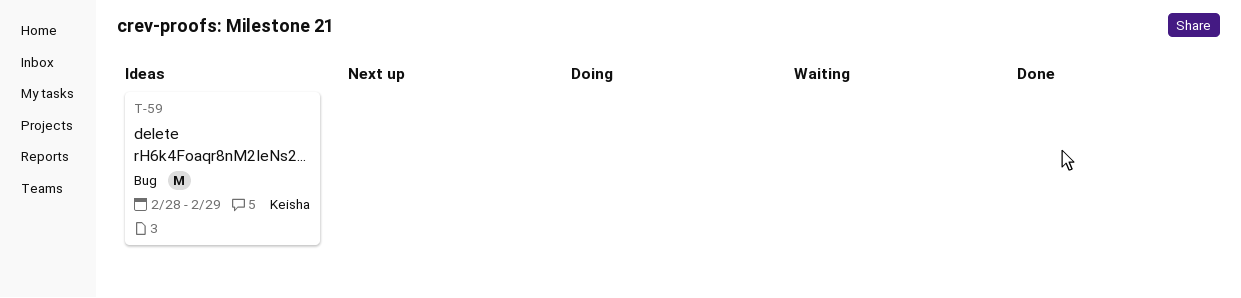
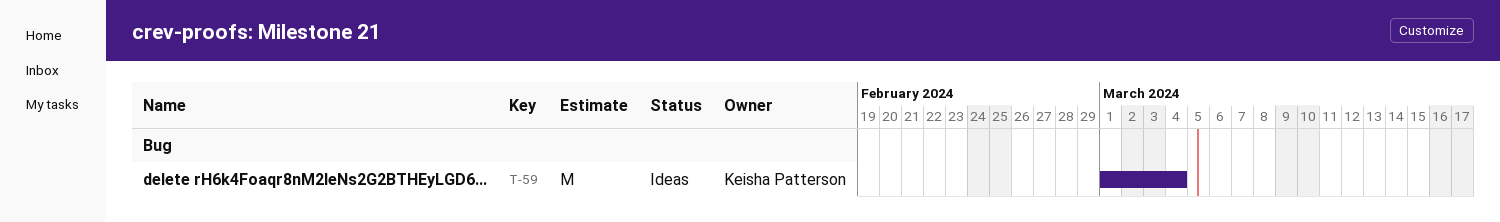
T-59, start: Feb 28 -> Mar 1
T-59, due: Feb 29 -> Mar 4

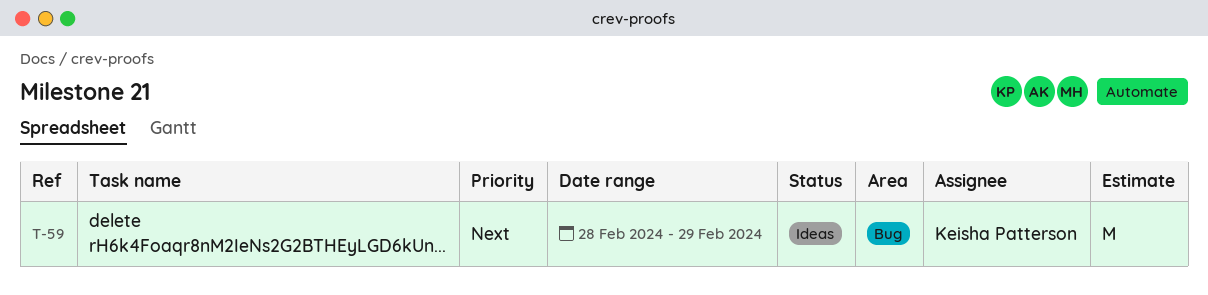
T-59, start: Mar 1 -> Feb 28
T-59, due: Mar 4 -> Feb 29

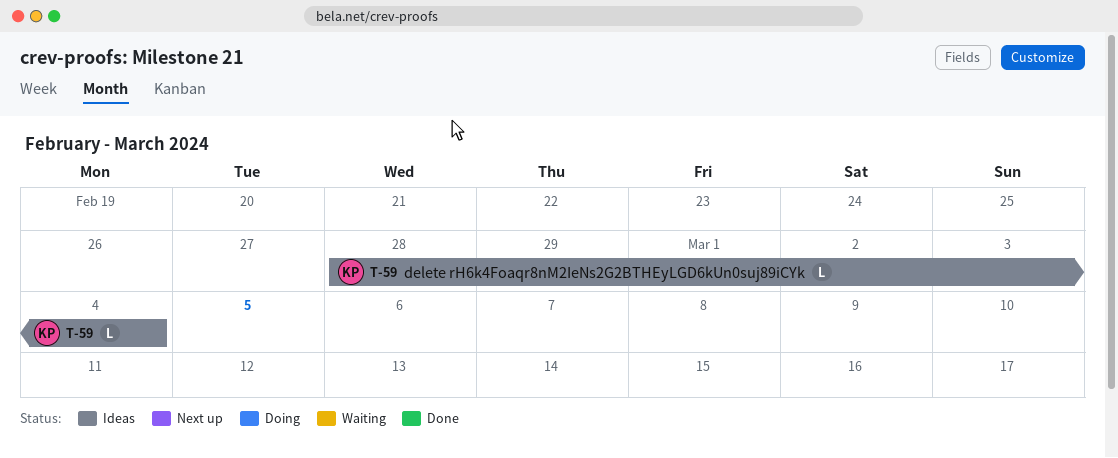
T-59, estimate: M -> L
T-59, due: Feb 29 -> Mar 4

